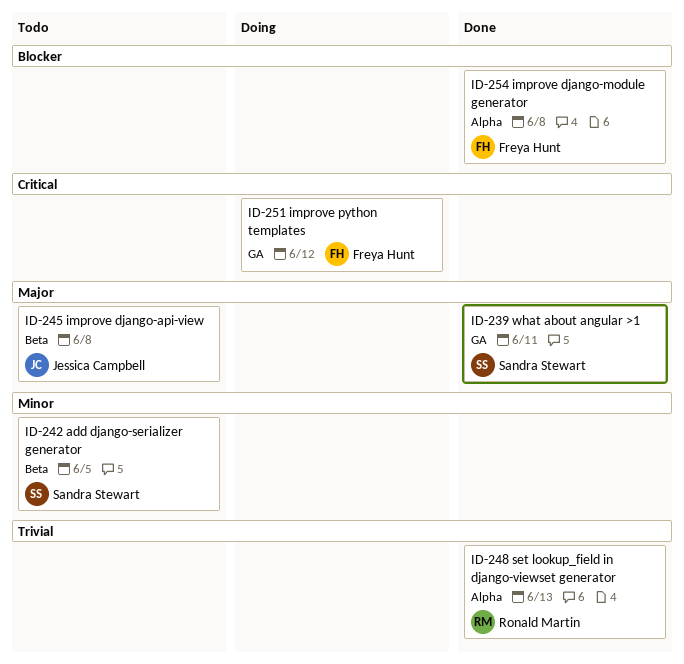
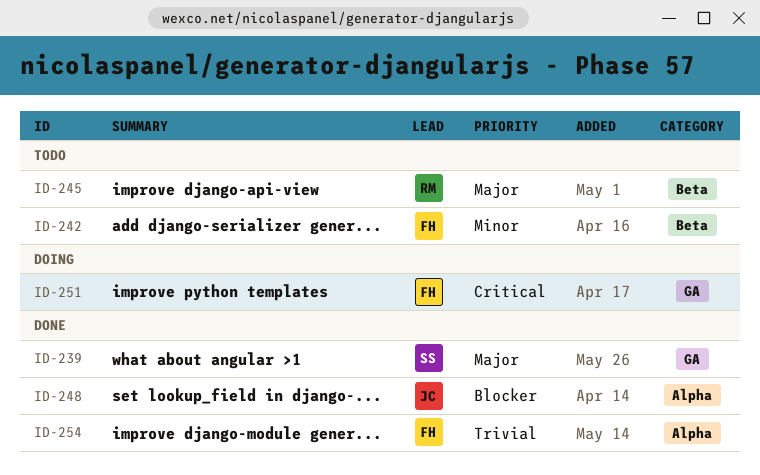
ID-242, owner: Sandra Stewart -> Freya Hunt
ID-245, owner: Jessica Campbell -> Ronald Martin
ID-248, owner: Ronald Martin -> Jessica Campbell
ID-248, priority: Trivial -> Blocker
ID-254, priority: Blocker -> Trivial

